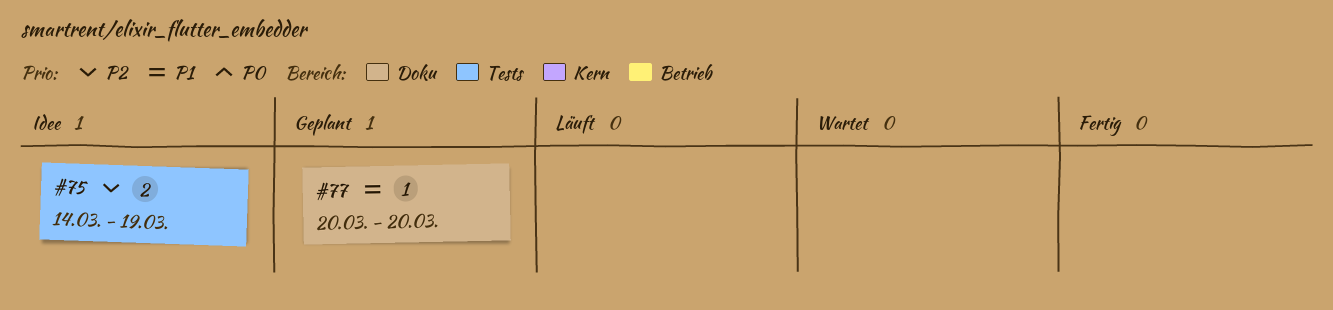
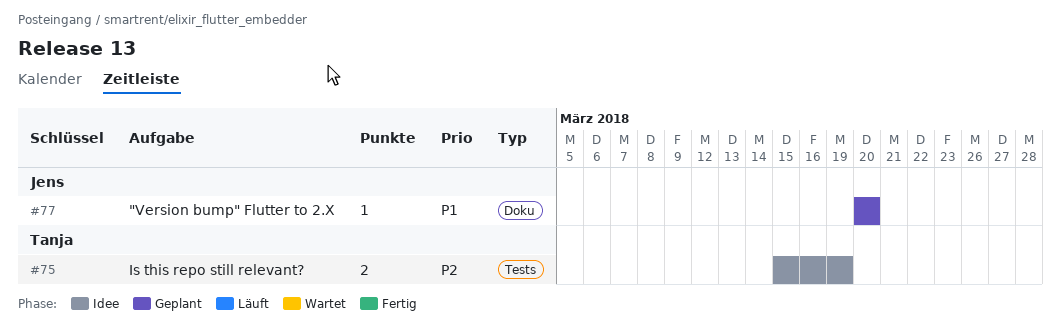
#75, start: Mar 14 -> Mar 15

